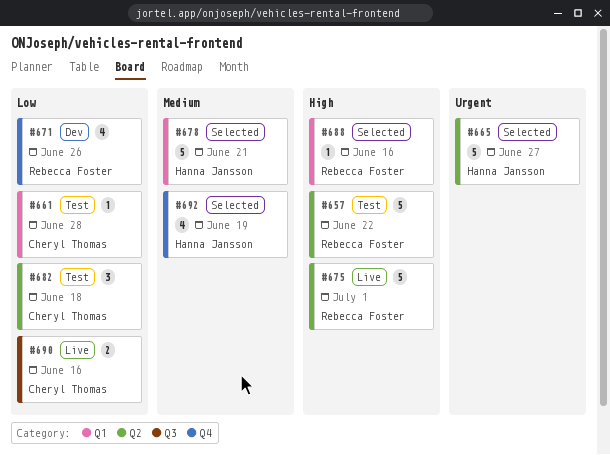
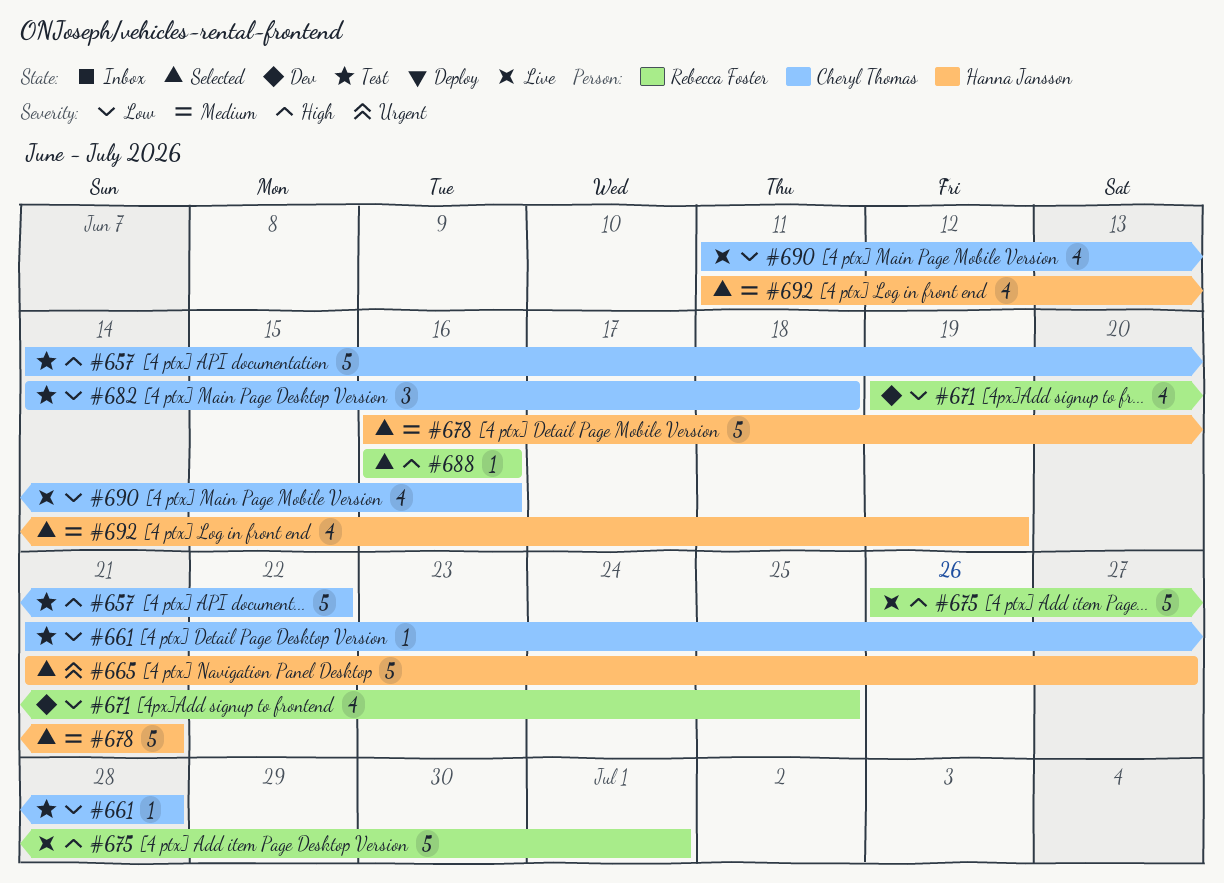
#657, owner: Rebecca Foster -> Cheryl Thomas
#671, due: Jun 26 -> Jun 25
#690, estimate: 2 -> 4

